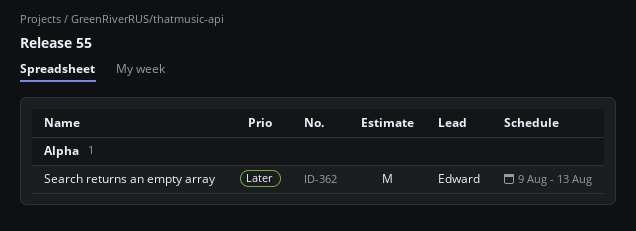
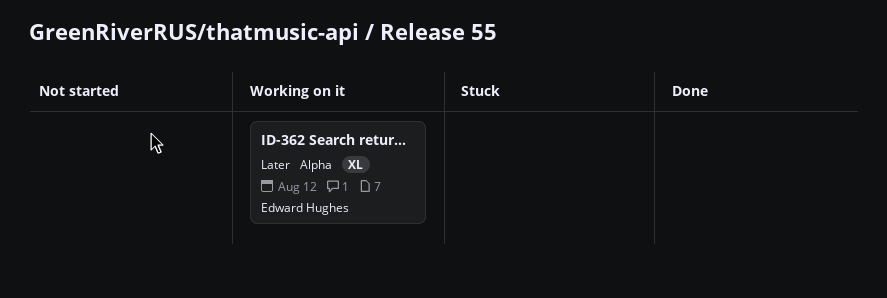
ID-362, estimate: M -> XL
ID-362, due: Aug 13 -> Aug 12

